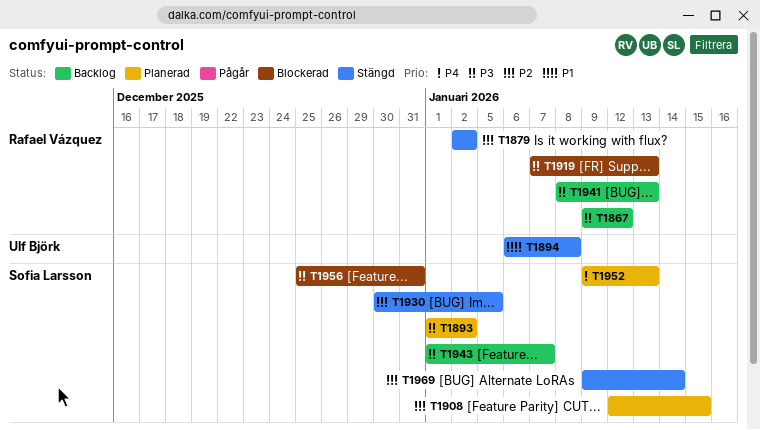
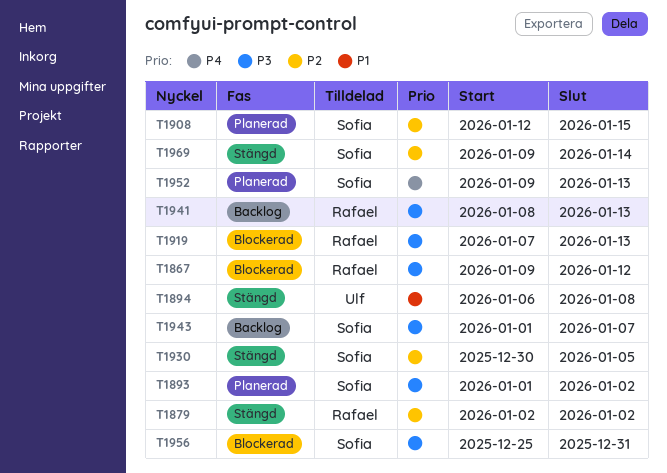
T1867, status: Backlog -> Blockerad

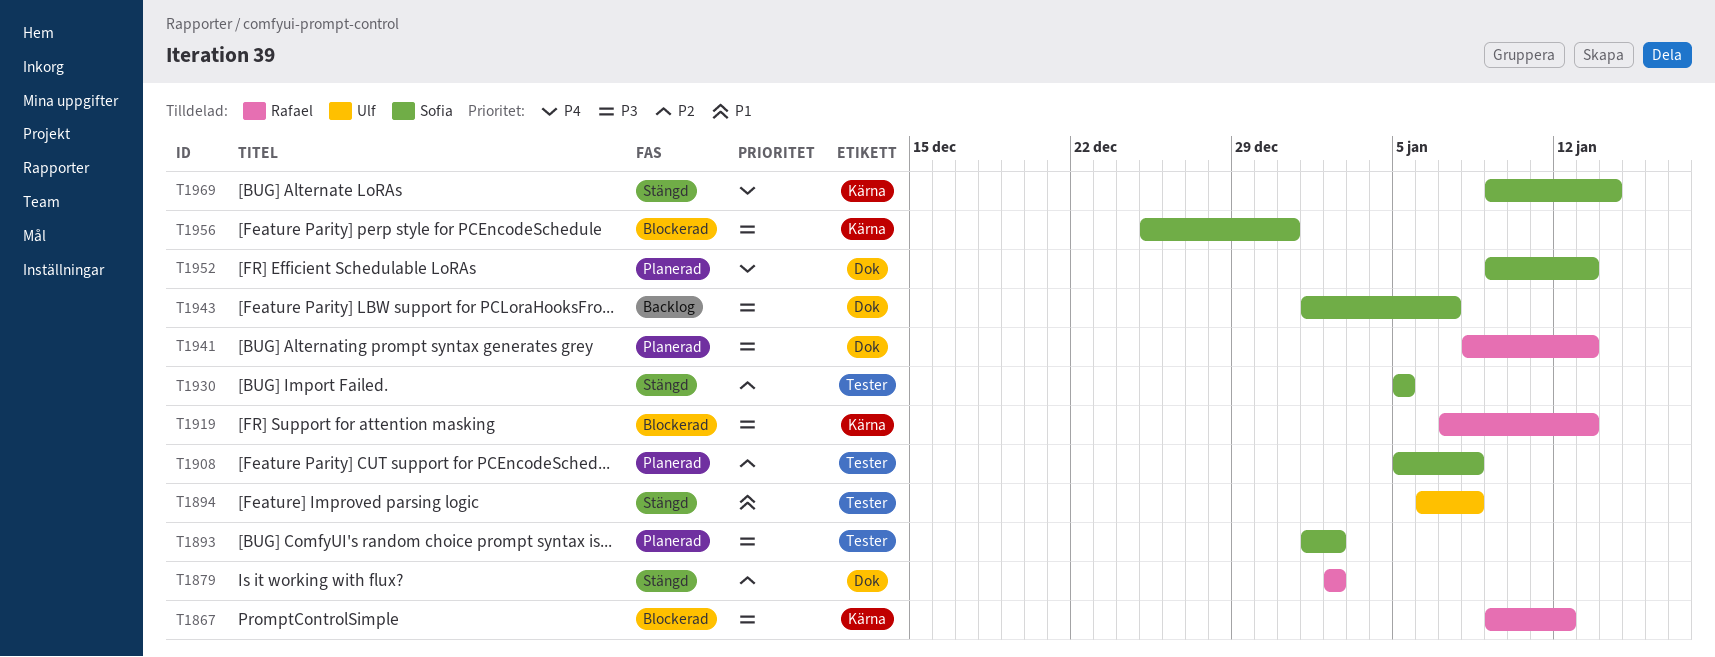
T1908, start: Jan 12 -> Jan 5
T1908, due: Jan 15 -> Jan 8
T1930, start: Dec 30 -> Jan 5
T1941, status: Backlog -> Planerad
T1969, priority: P2 -> P4

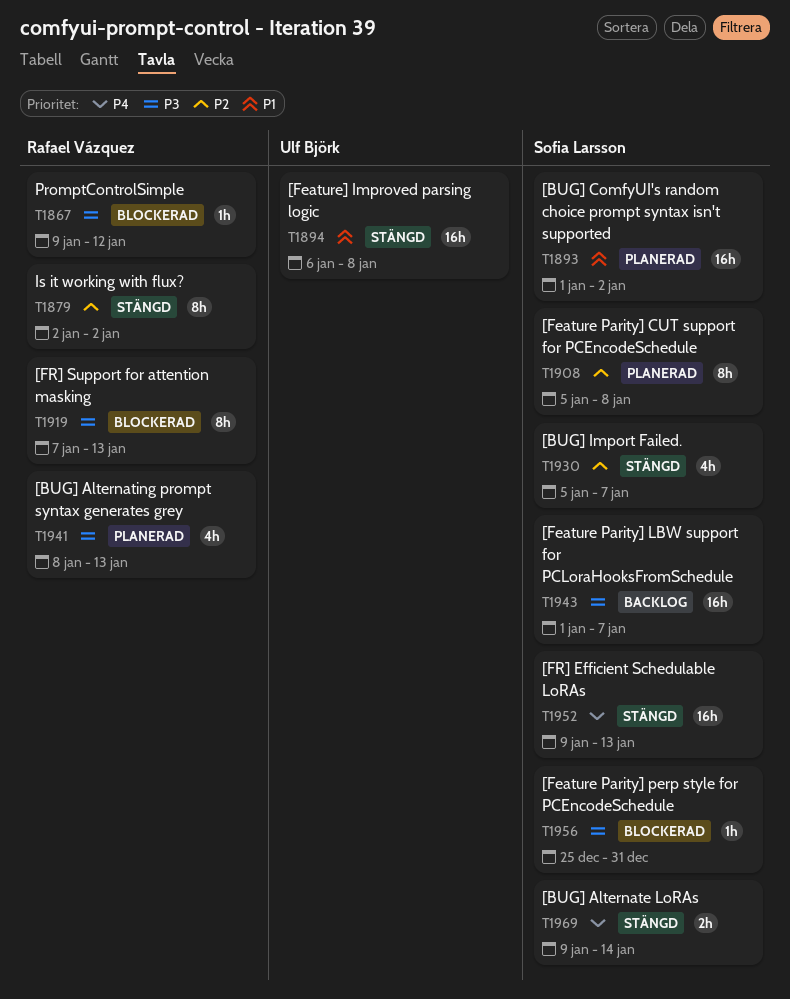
T1893, priority: P3 -> P1
T1930, due: Jan 5 -> Jan 7
T1952, status: Planerad -> Stängd

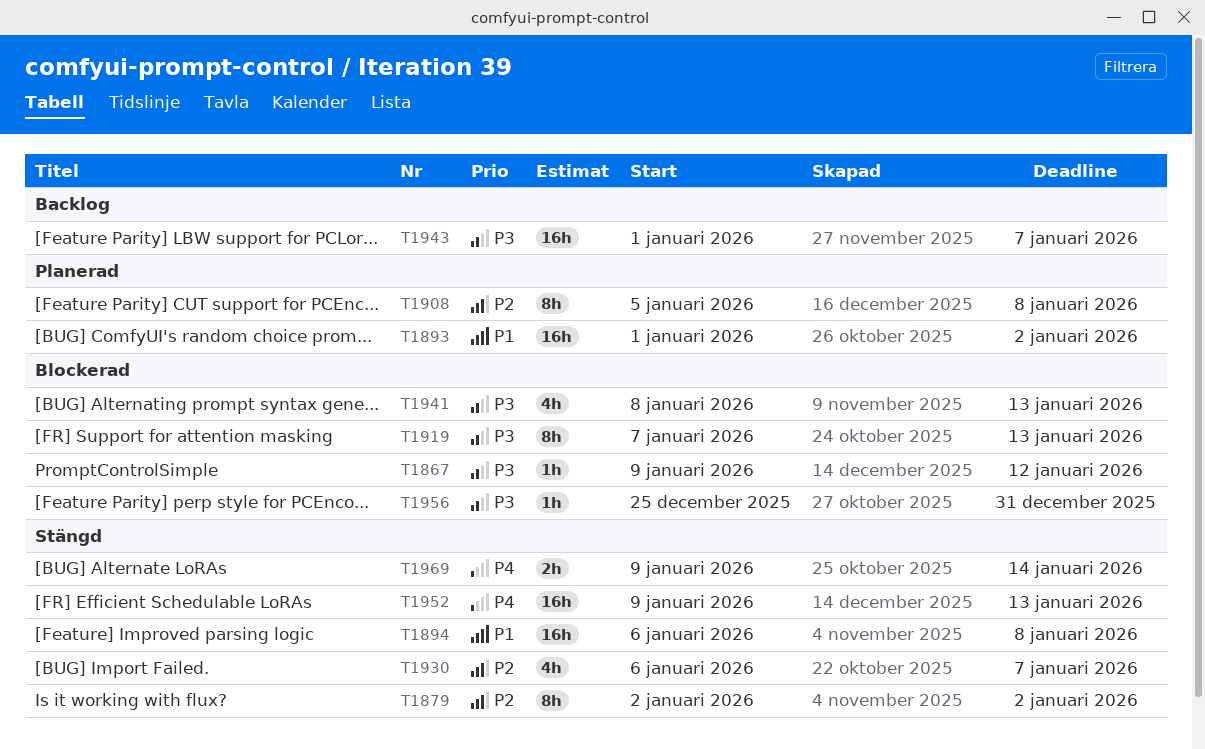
T1930, start: Jan 5 -> Jan 6
T1941, status: Planerad -> Blockerad

